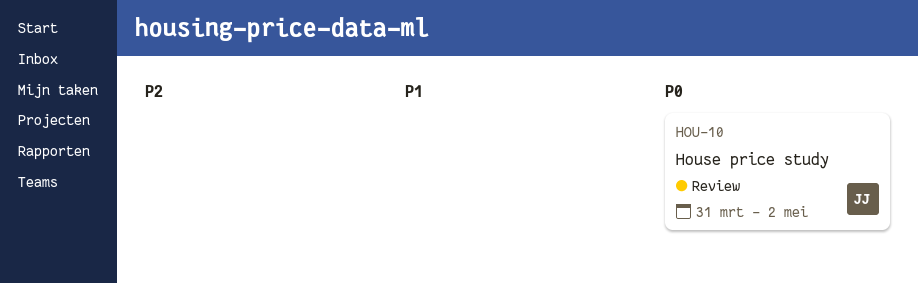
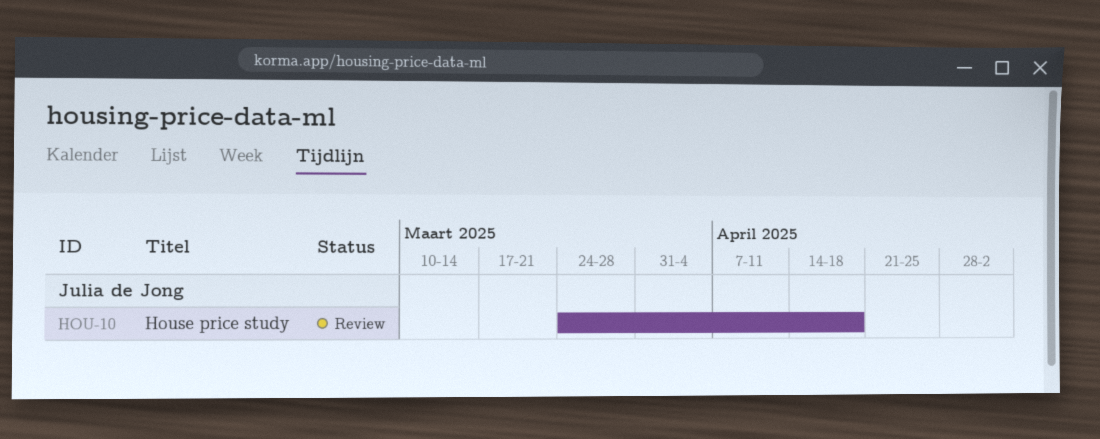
HOU-10, start: Mar 31 -> Mar 24
HOU-10, due: May 2 -> Apr 18

